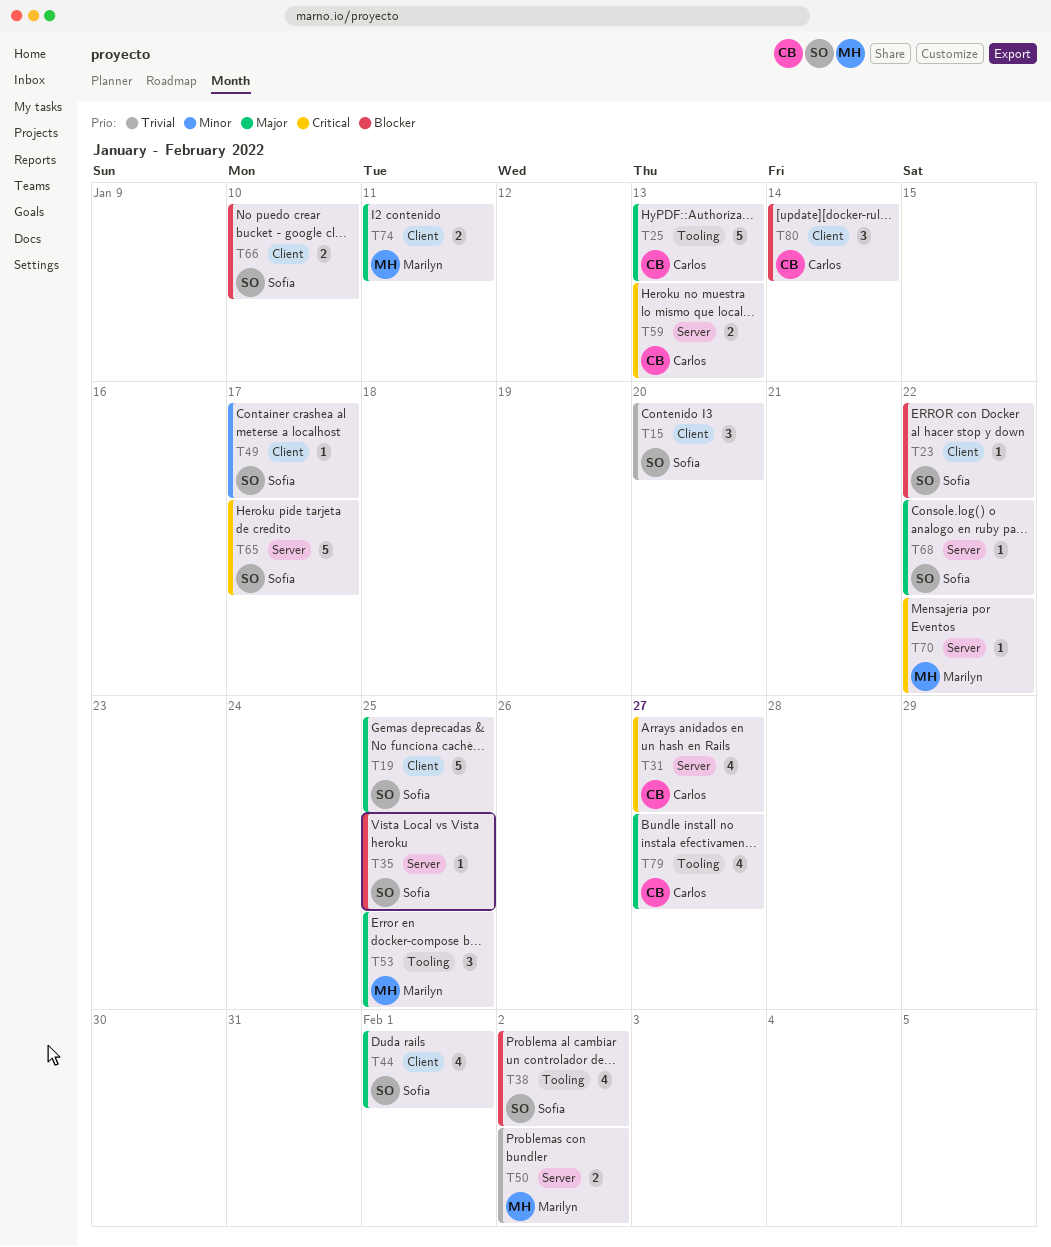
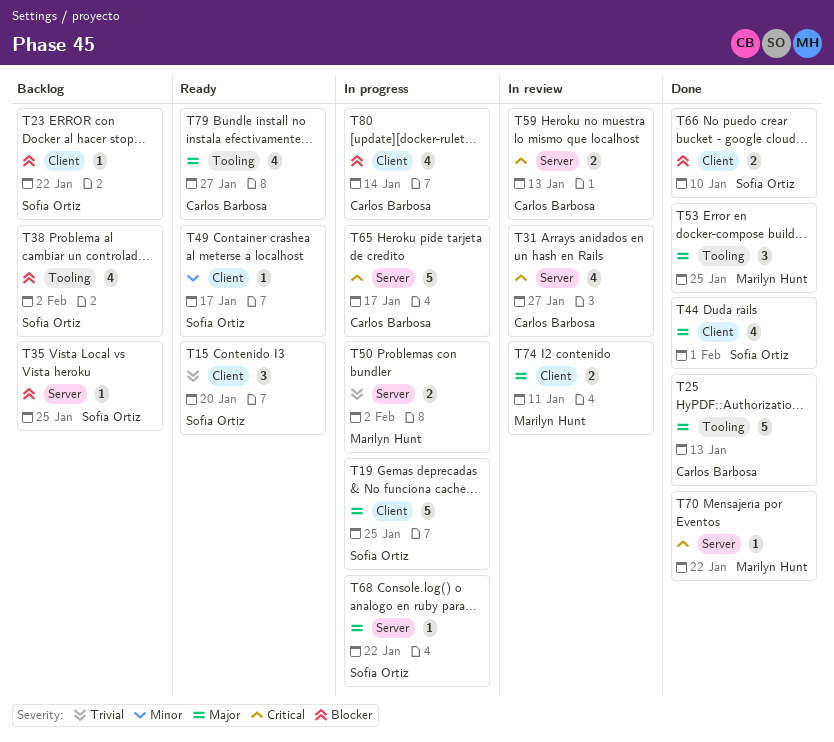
T65, owner: Sofía Ortiz -> Carlos Barbosa
T80, estimate: 3 -> 4

